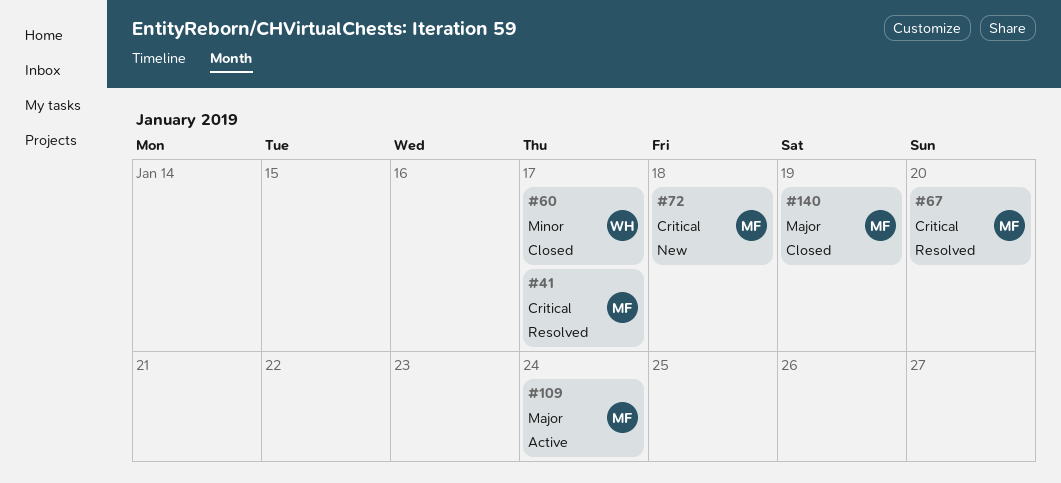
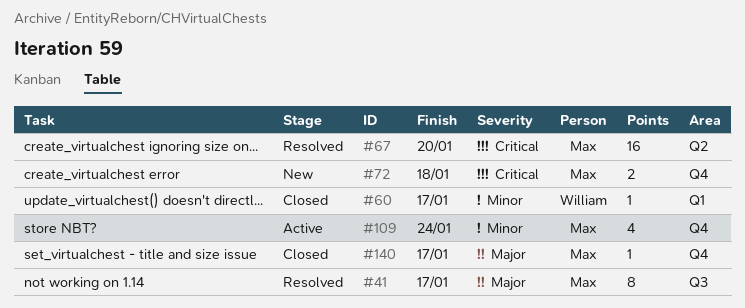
#41, priority: Critical -> Major
#109, priority: Major -> Minor
#140, due: Jan 19 -> Jan 17

